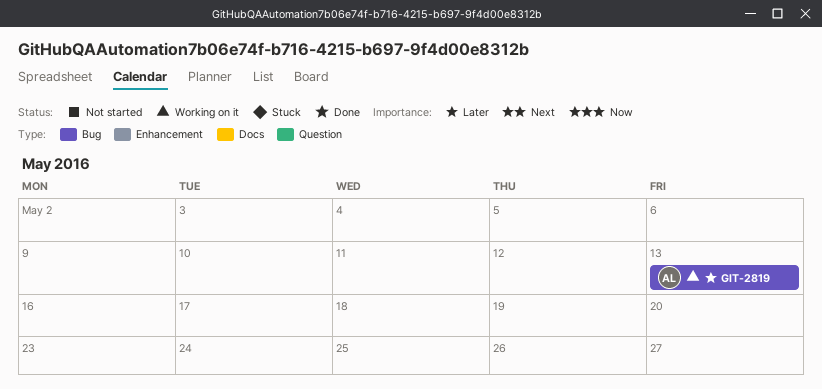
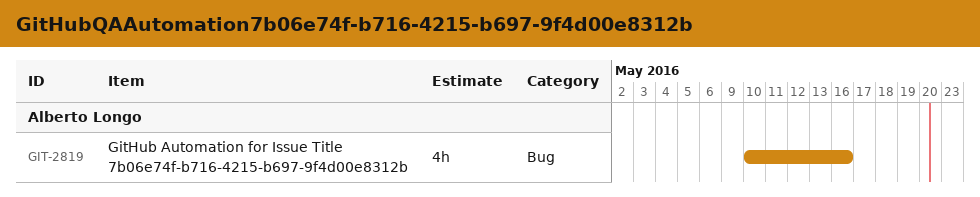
GIT-2819, start: May 13 -> May 10
GIT-2819, due: May 13 -> May 16

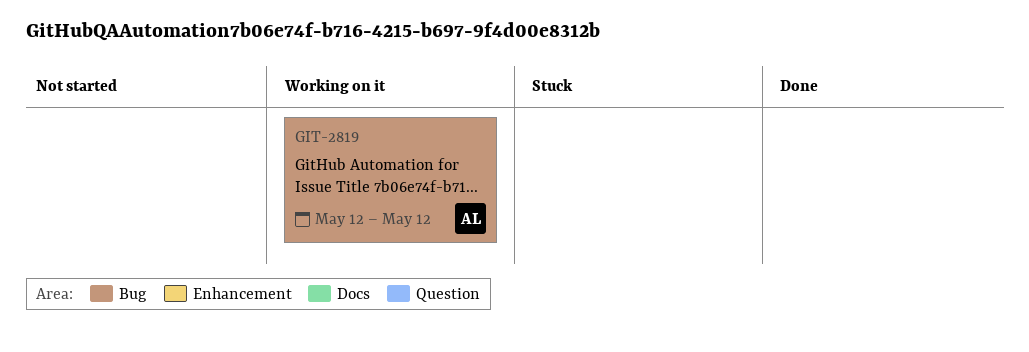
GIT-2819, start: May 10 -> May 12
GIT-2819, due: May 16 -> May 12

